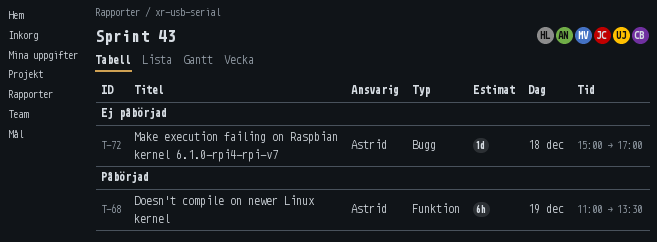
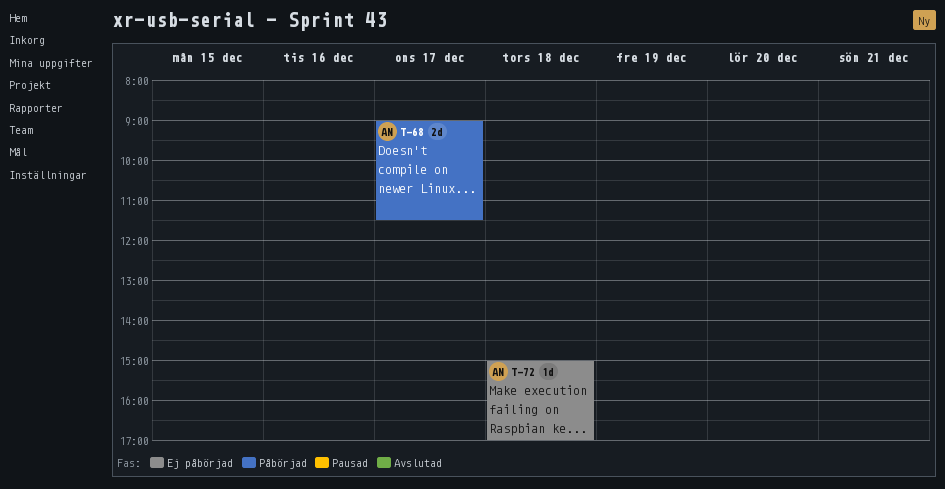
T-68, estimate: 6h -> 2d
T-68, day: Dec 19 -> Dec 17
T-68, begins: 11:00 -> 09:00
T-68, ends: 13:30 -> 11:30

